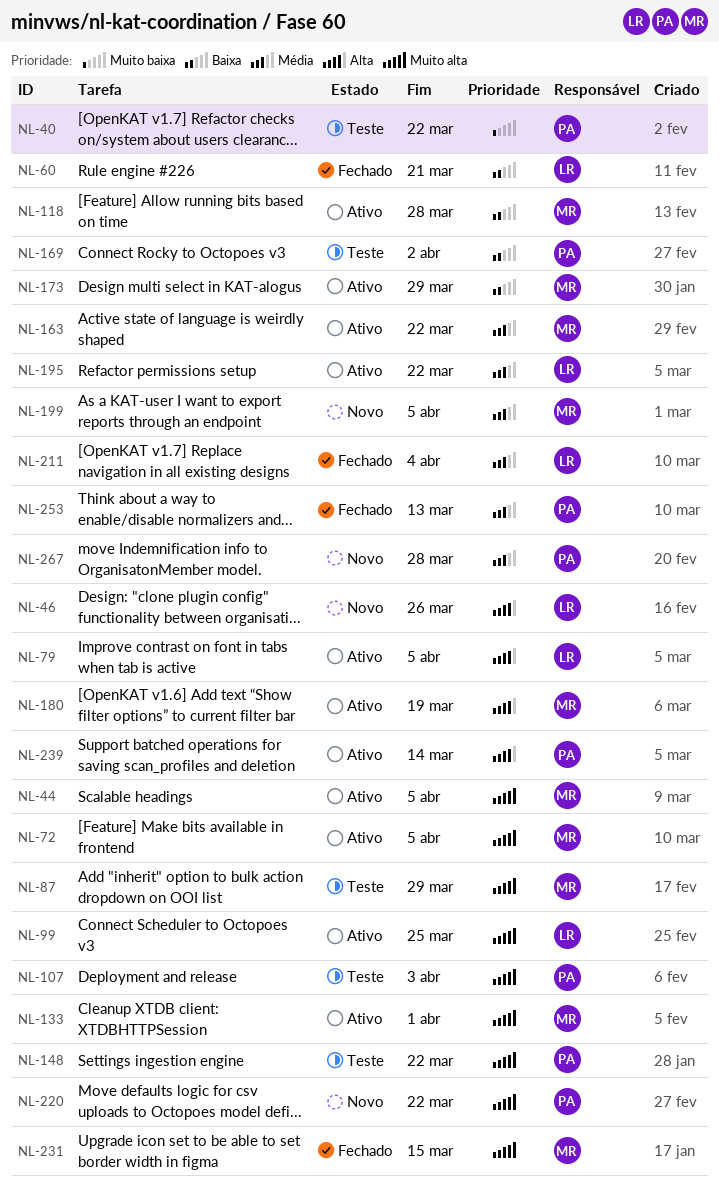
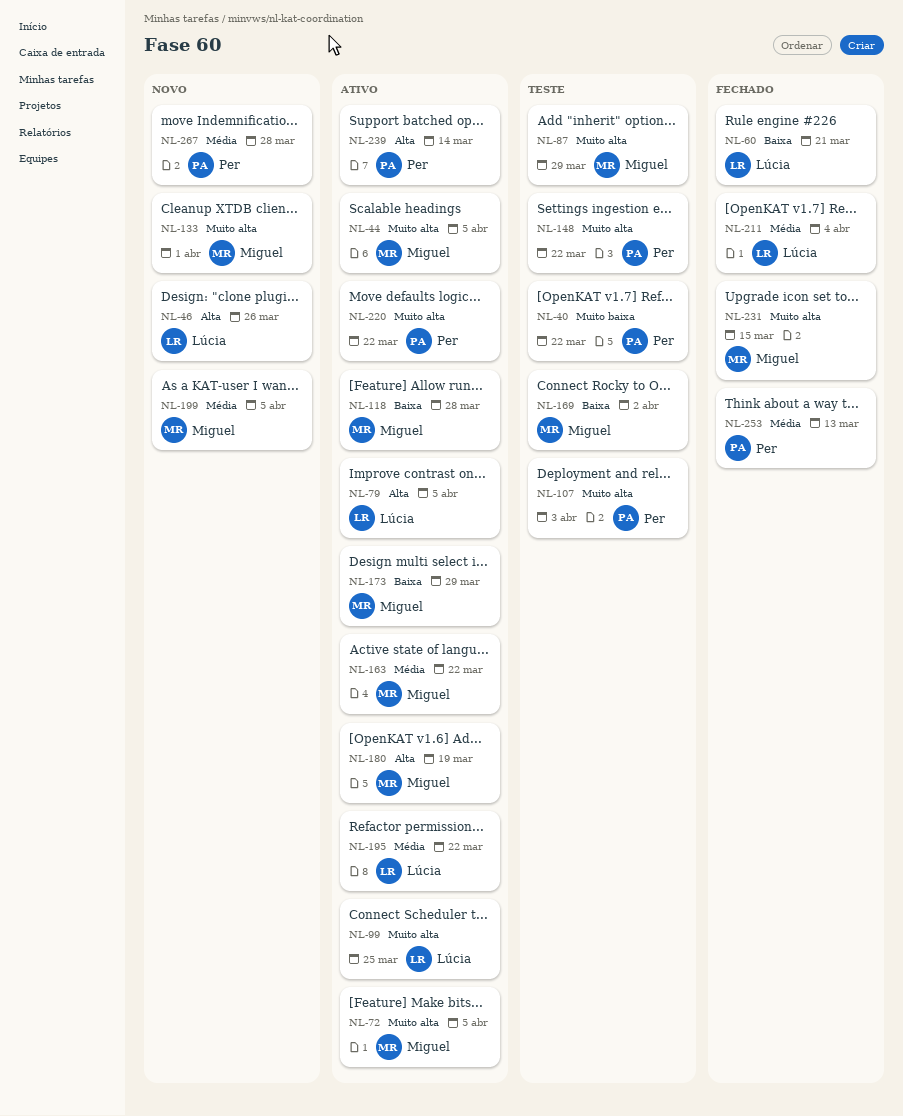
NL-133, status: Ativo -> Novo
NL-169, owner: Per -> Miguel
NL-220, status: Novo -> Ativo

